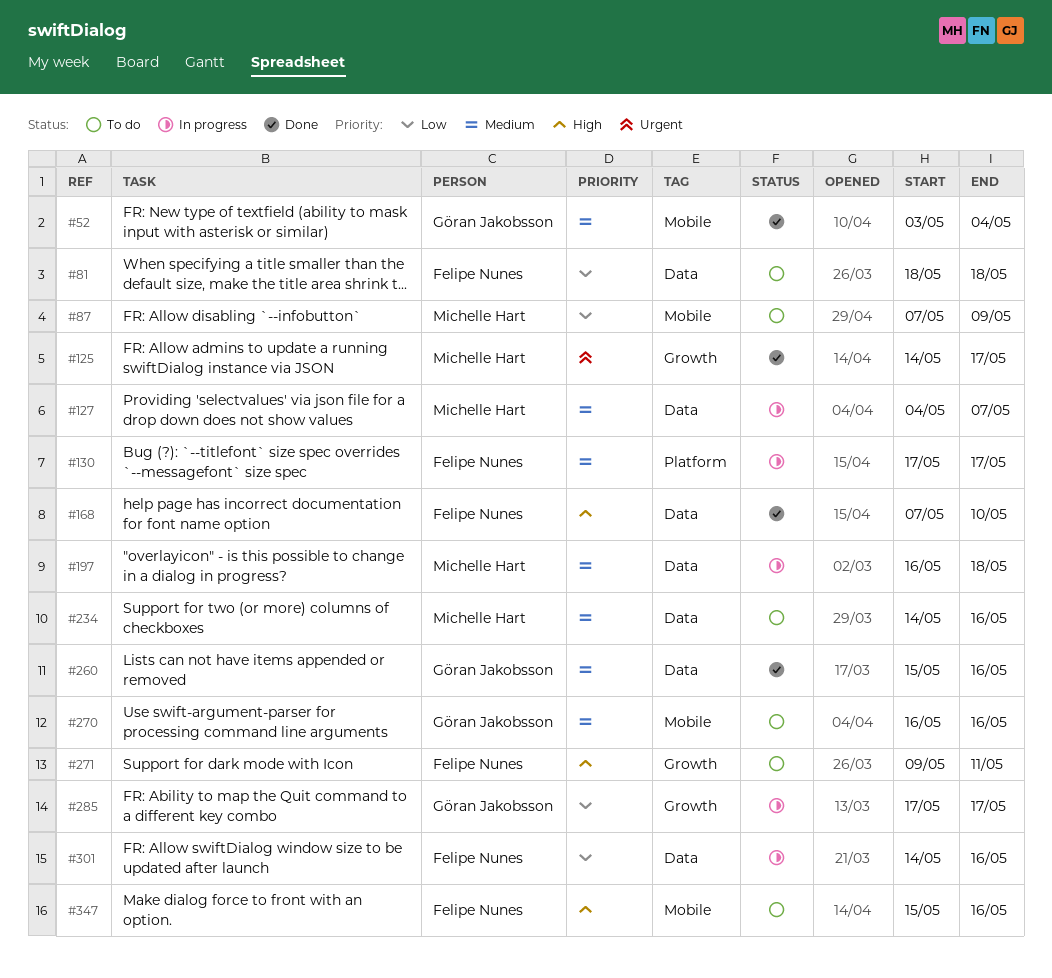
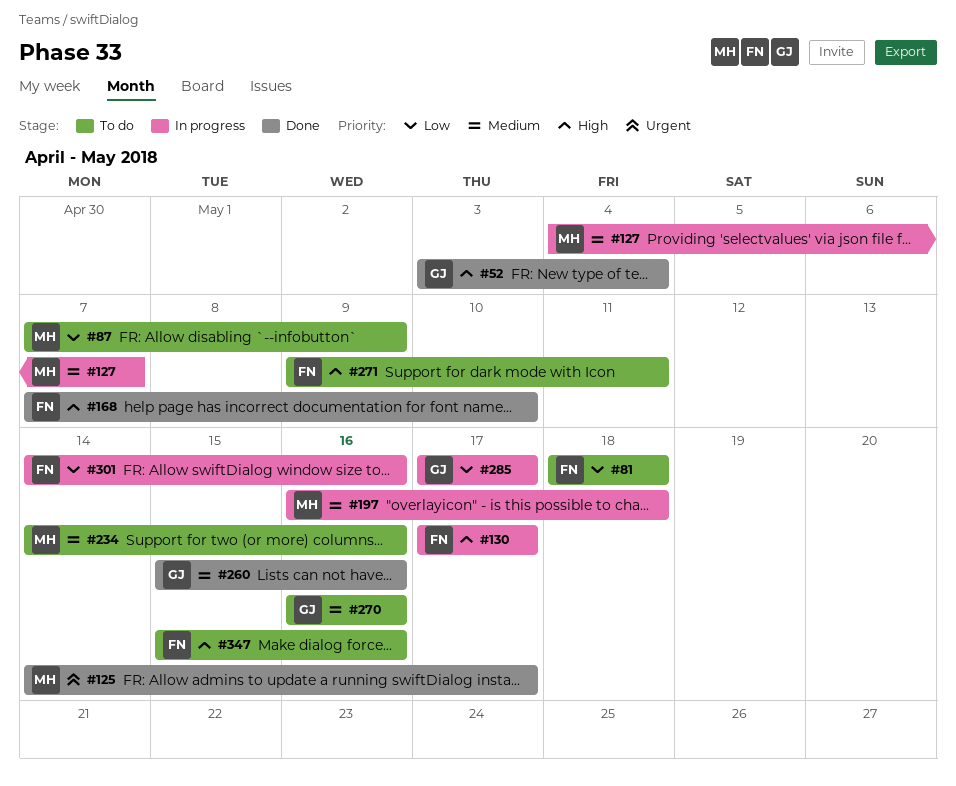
#52, priority: Medium -> High
#130, priority: Medium -> High

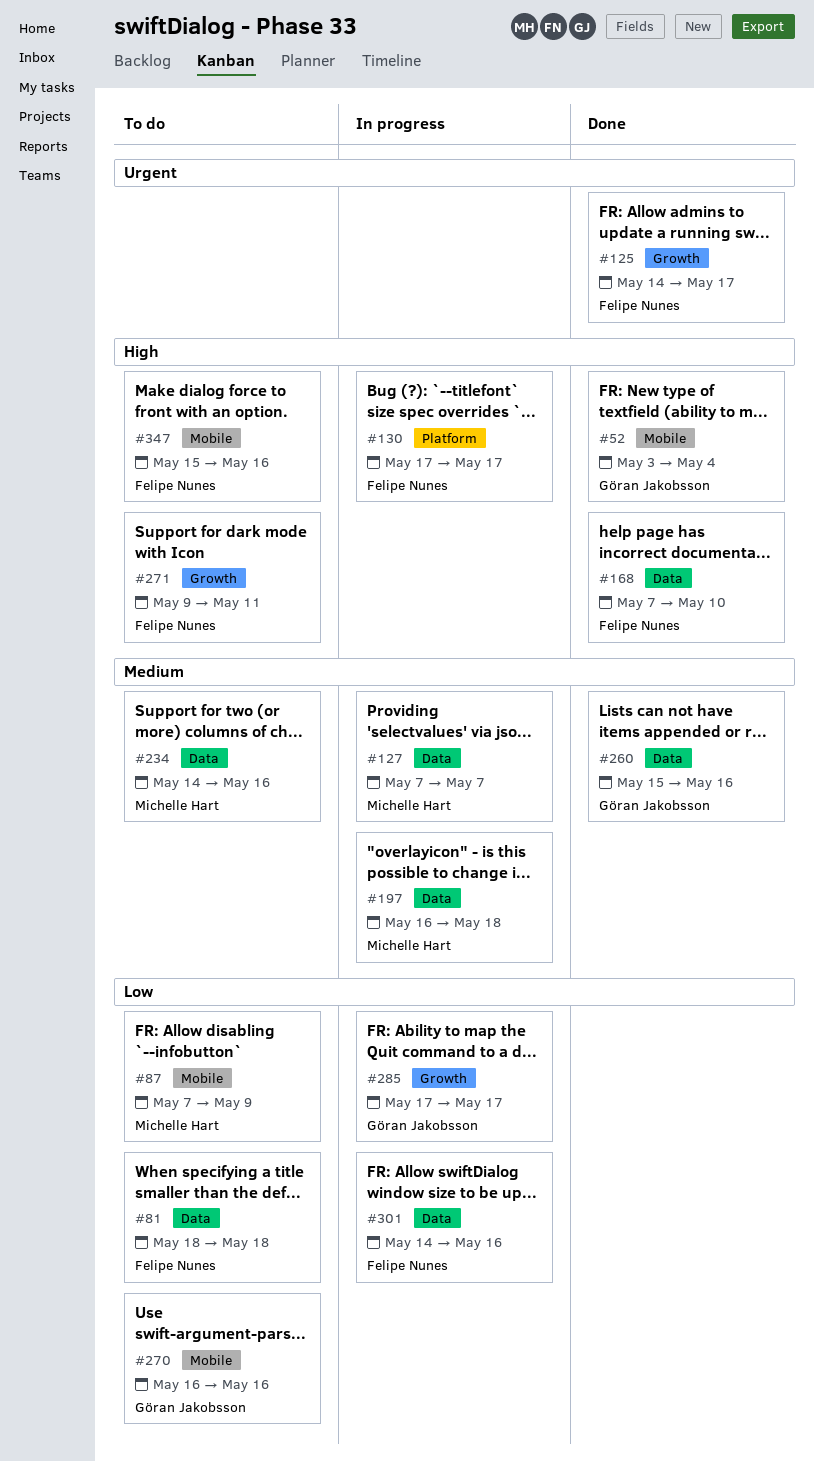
#125, owner: Michelle Hart -> Felipe Nunes
#127, start: May 4 -> May 7
#270, priority: Medium -> Low

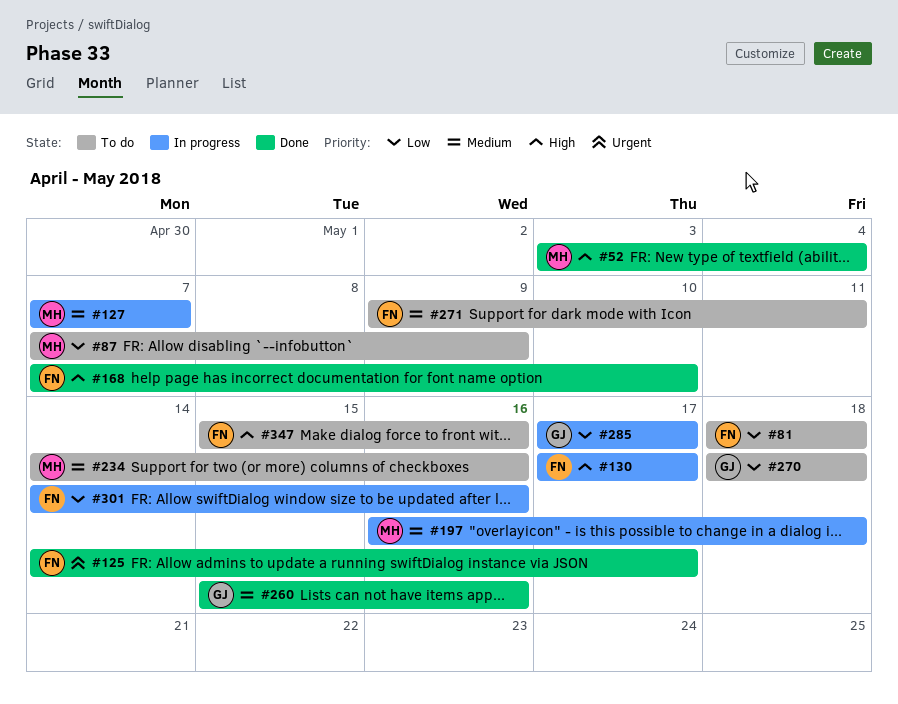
#52, owner: Göran Jakobsson -> Michelle Hart
#270, start: May 16 -> May 18
#270, due: May 16 -> May 18
#271, priority: High -> Medium

